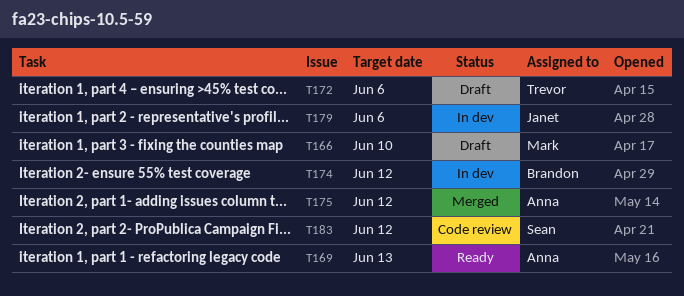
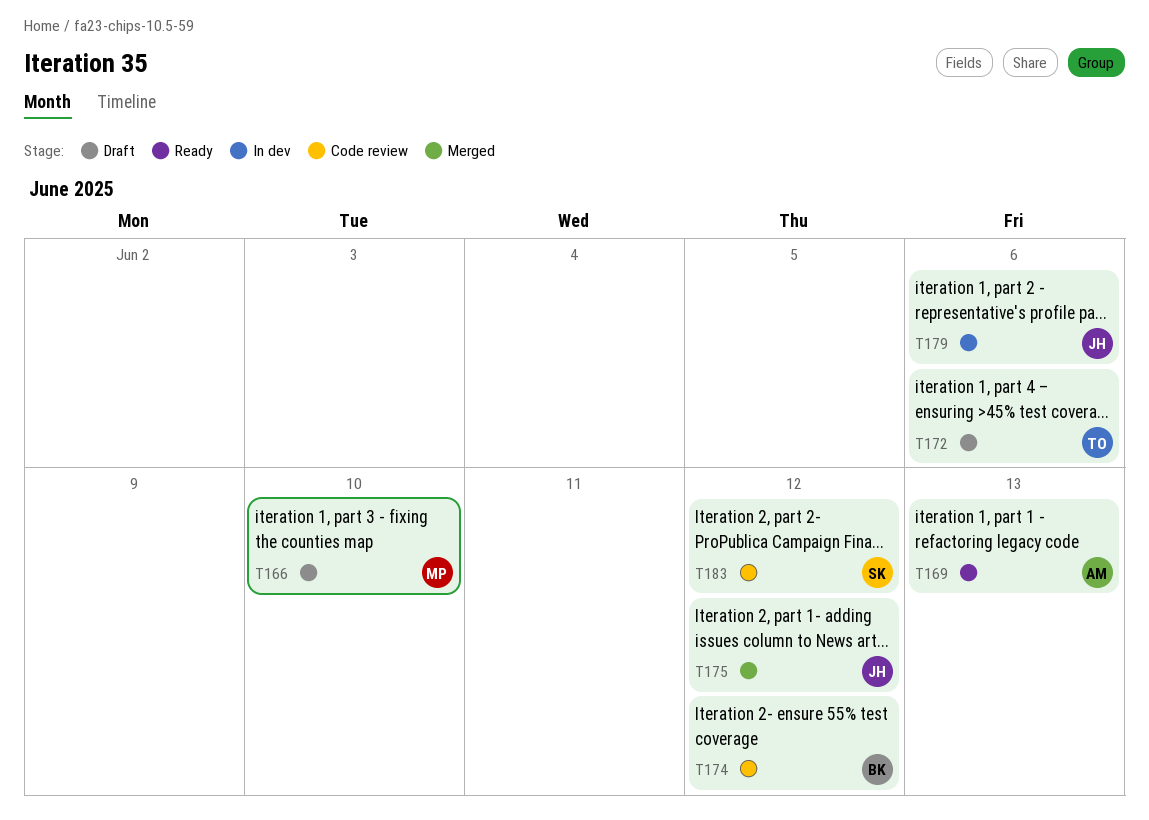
T174, status: In dev -> Code review
T175, owner: Anna -> Janet

